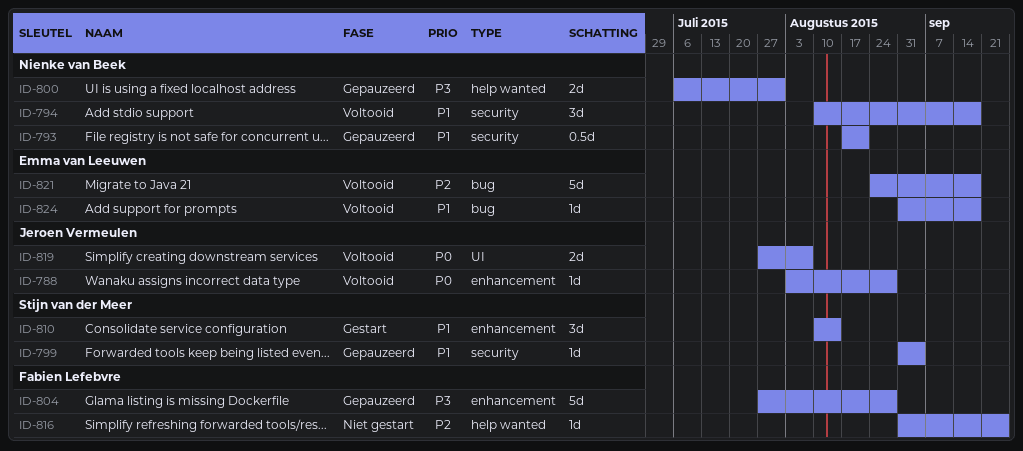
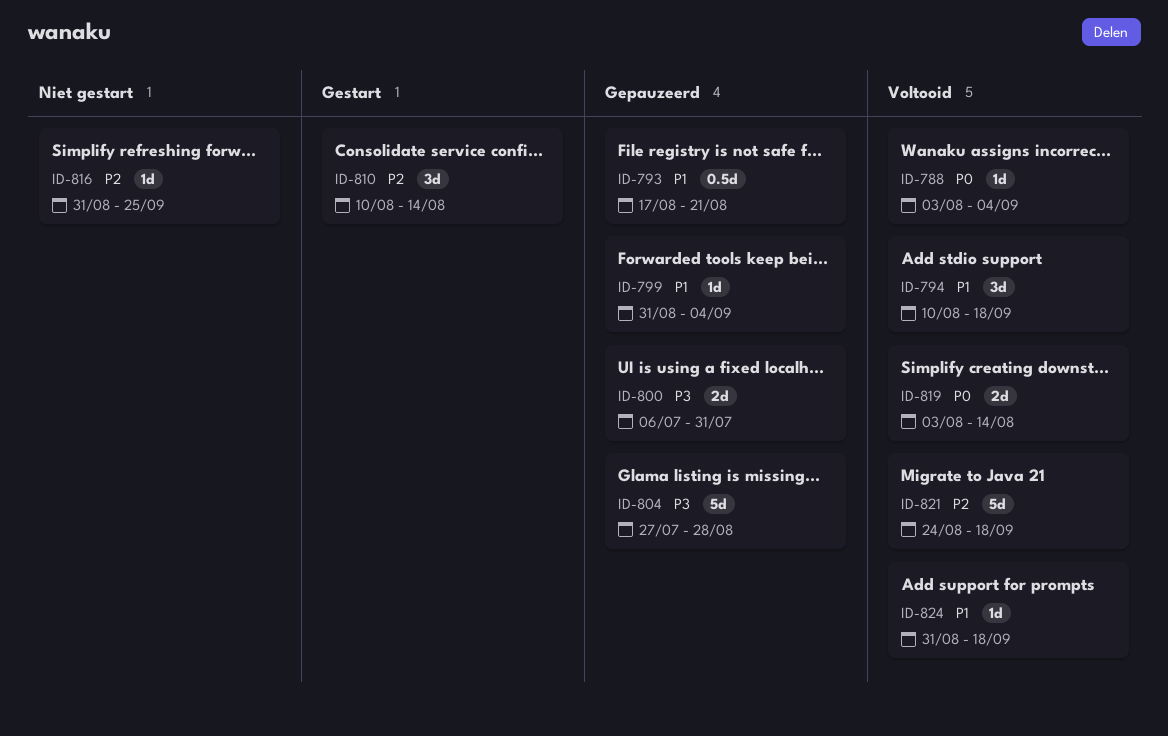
ID-788, due: Aug 28 -> Sep 4
ID-810, priority: P1 -> P2
ID-819, start: Jul 27 -> Aug 3
ID-819, due: Aug 7 -> Aug 14

